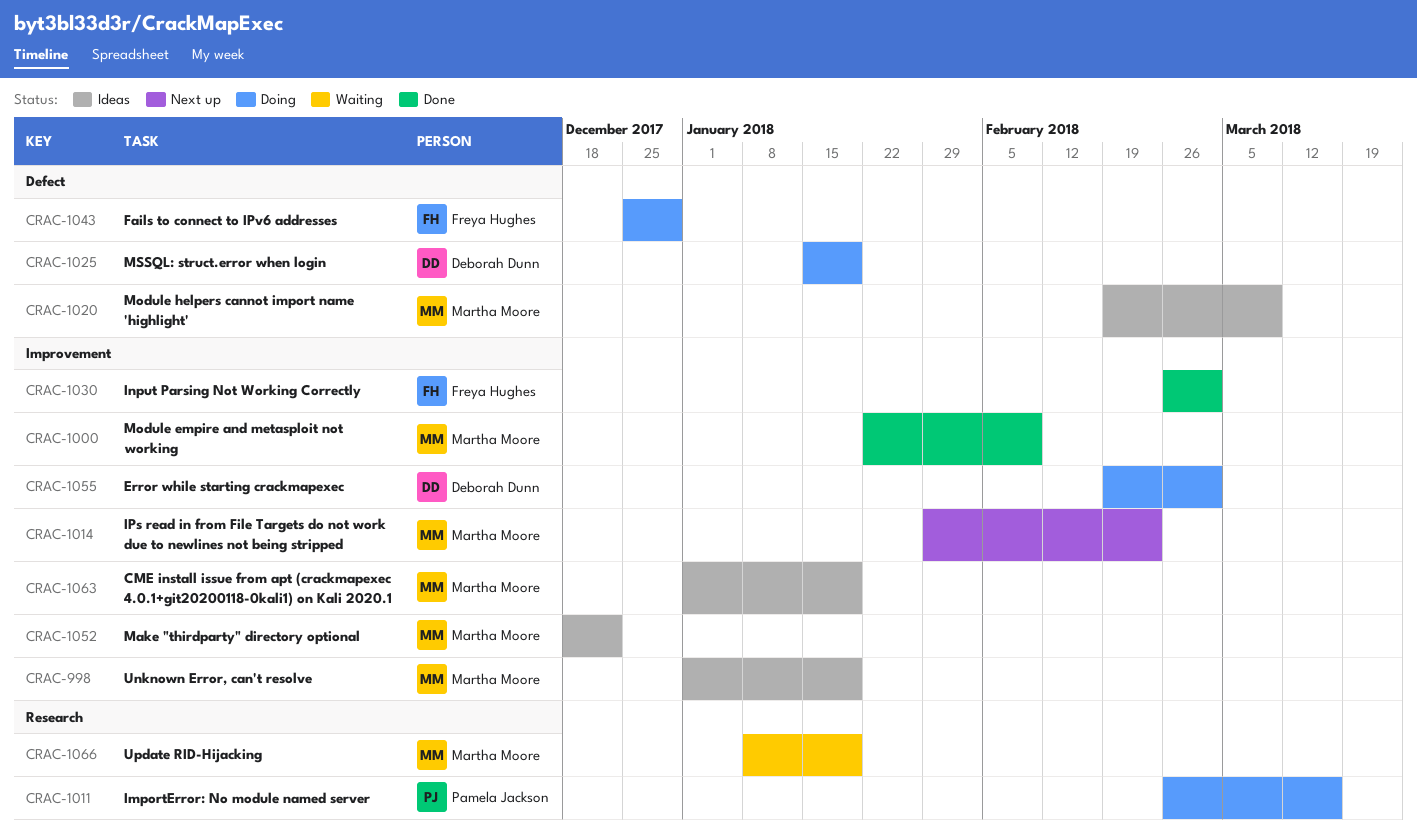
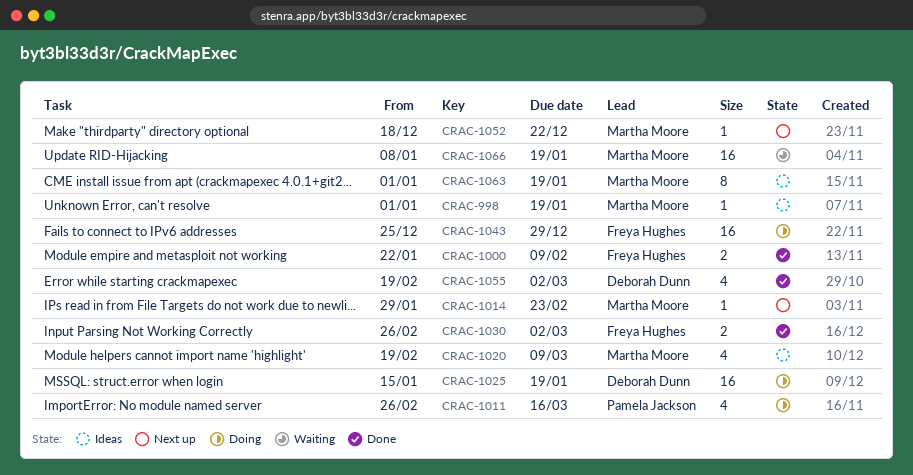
CRAC-1000, owner: Martha Moore -> Freya Hughes
CRAC-1052, status: Ideas -> Next up
CRAC-1055, status: Doing -> Done

